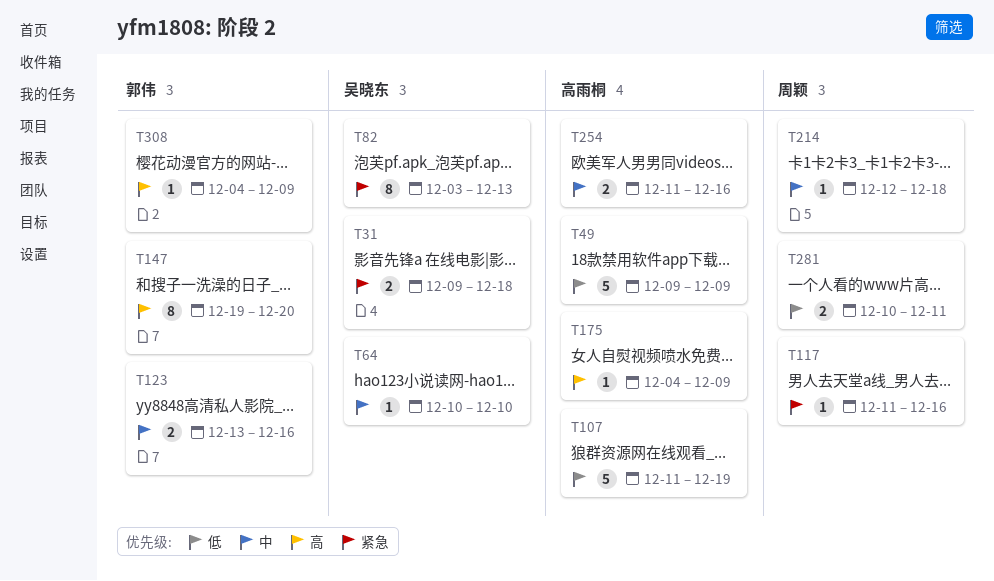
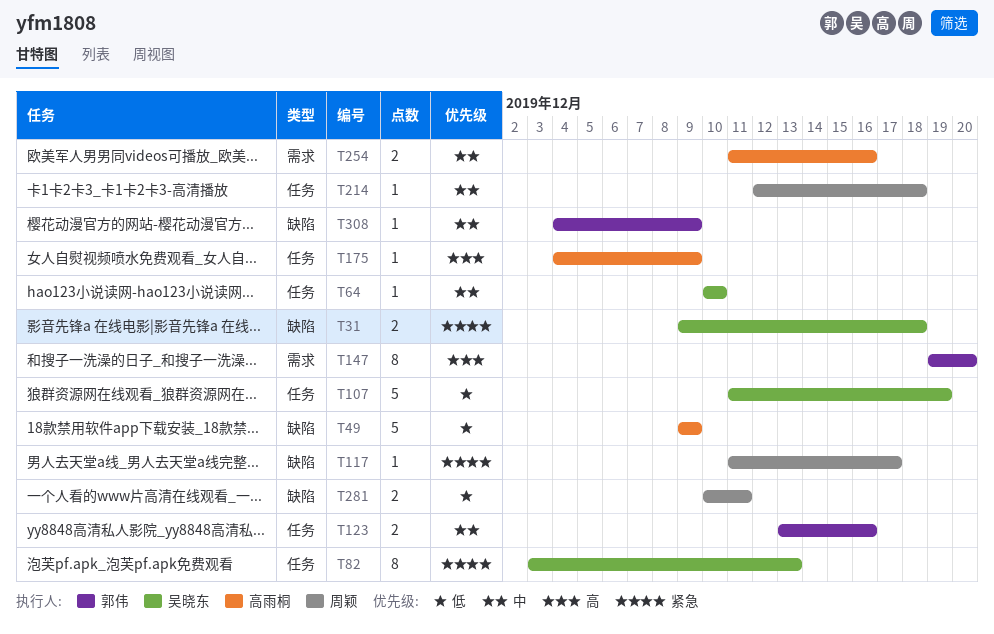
T107, owner: 高雨桐 -> 吴晓东
T117, due: Dec 16 -> Dec 17
T308, priority: 高 -> 中

